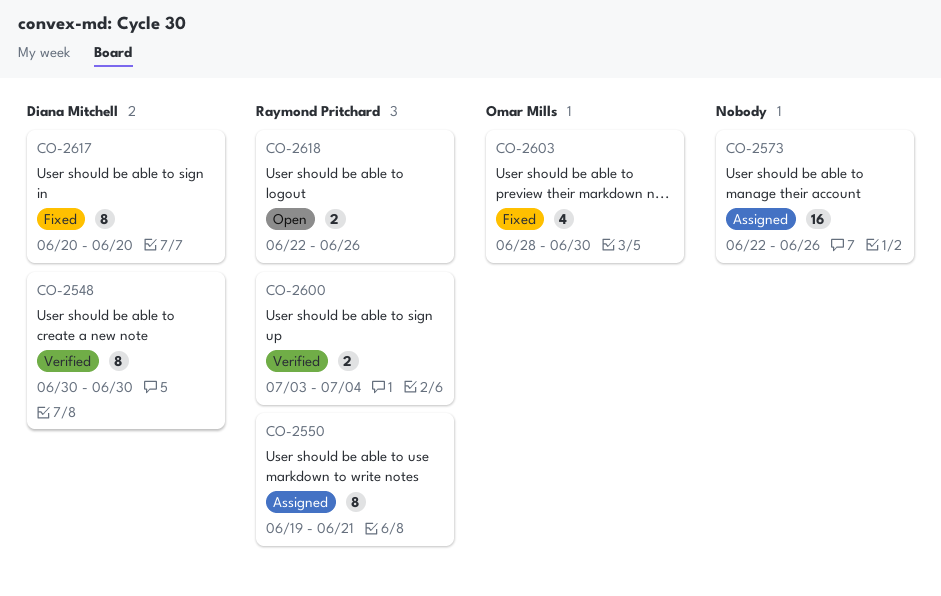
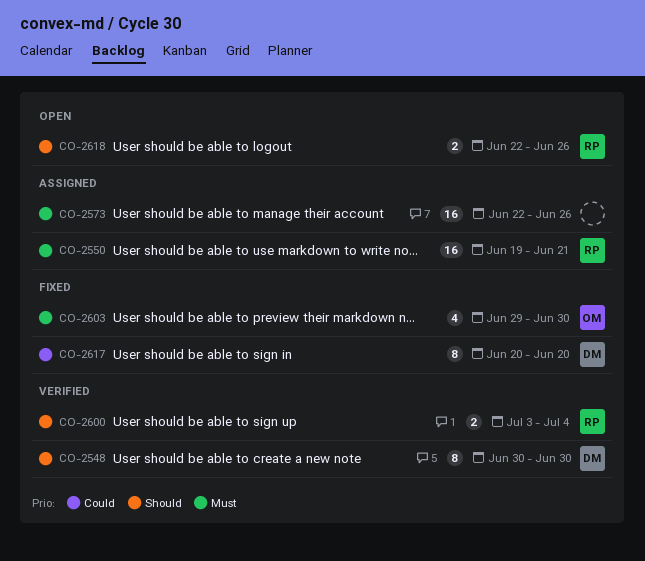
CO-2550, estimate: 8 -> 16
CO-2603, start: Jun 28 -> Jun 29

